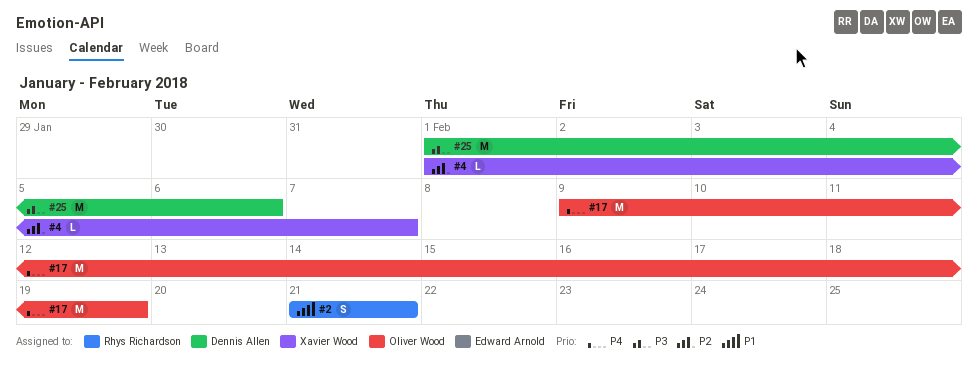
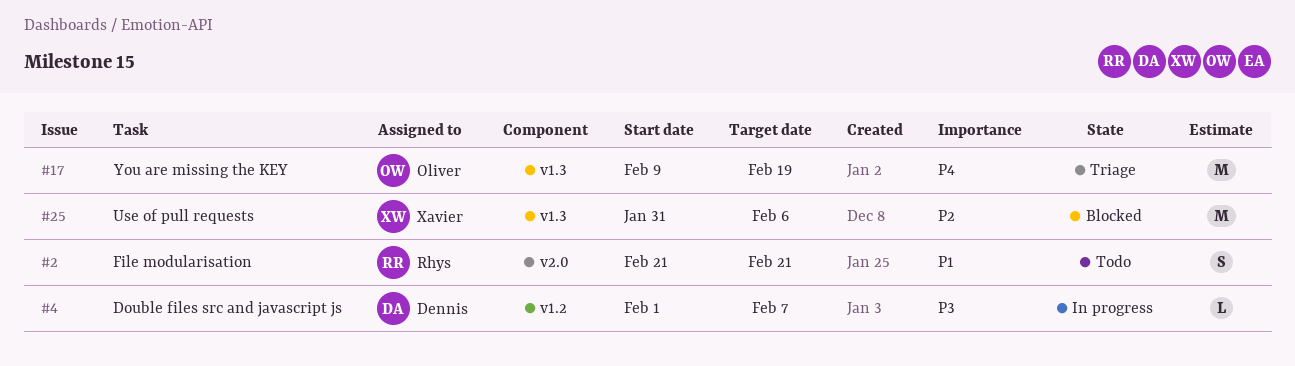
#4, owner: Xavier Wood -> Dennis Allen
#4, priority: P2 -> P3
#25, owner: Dennis Allen -> Xavier Wood
#25, priority: P3 -> P2
#25, start: Feb 1 -> Jan 31

